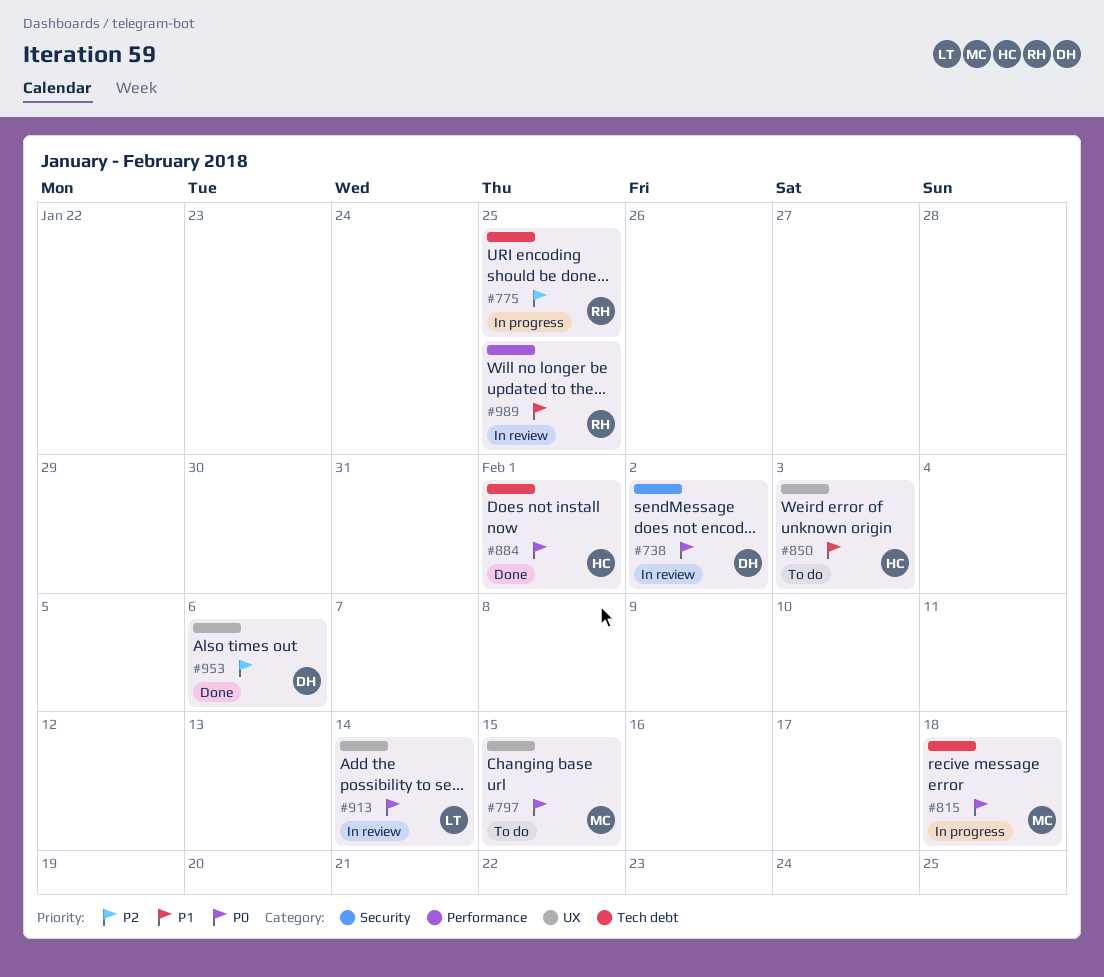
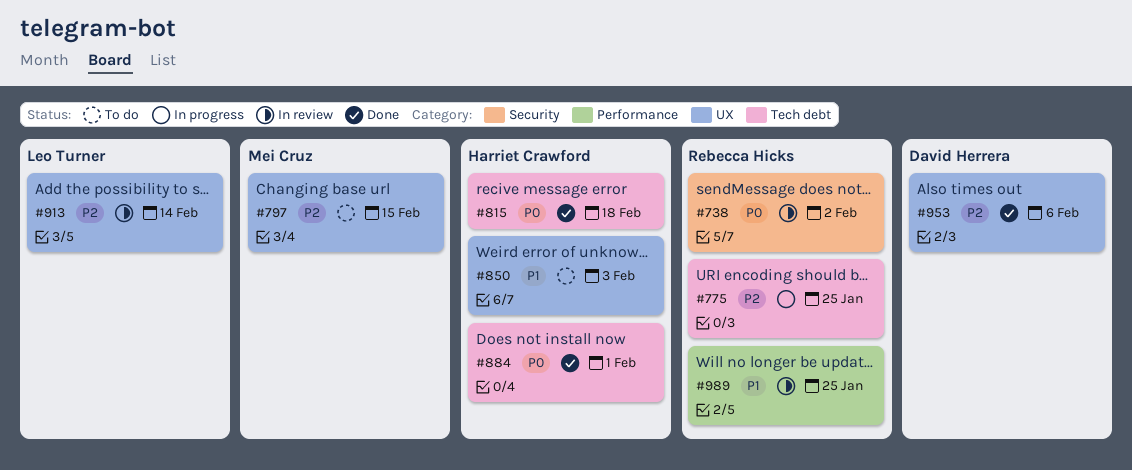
#738, owner: David Herrera -> Rebecca Hicks
#797, priority: P0 -> P2
#815, status: In progress -> Done
#815, owner: Mei Cruz -> Harriet Crawford
#913, priority: P0 -> P2

